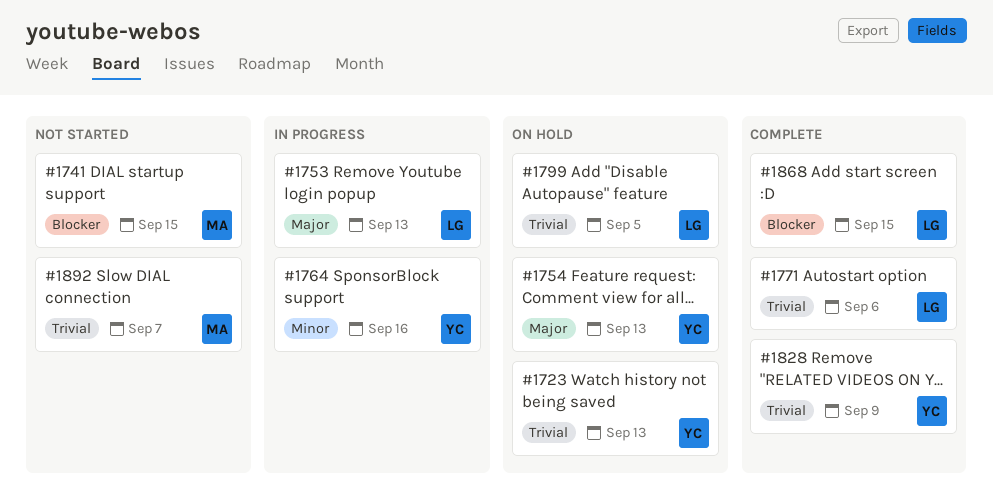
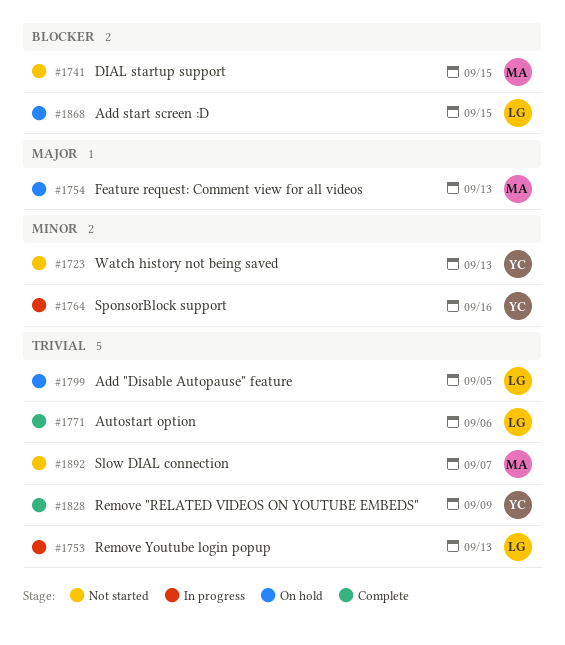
#1723, status: On hold -> Not started
#1723, priority: Trivial -> Minor
#1753, priority: Major -> Trivial
#1754, owner: YC -> MA
#1868, status: Complete -> On hold

